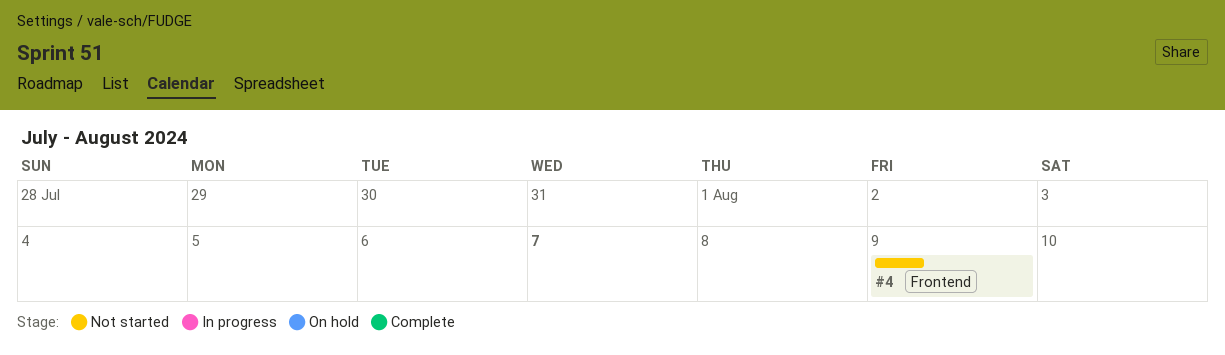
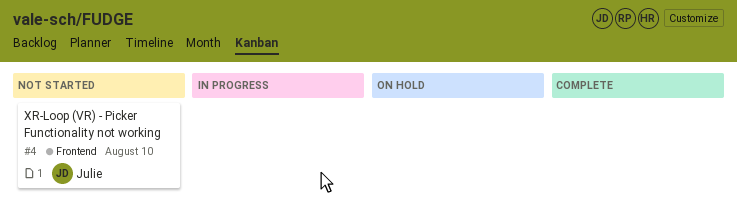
#4, due: Aug 9 -> Aug 10

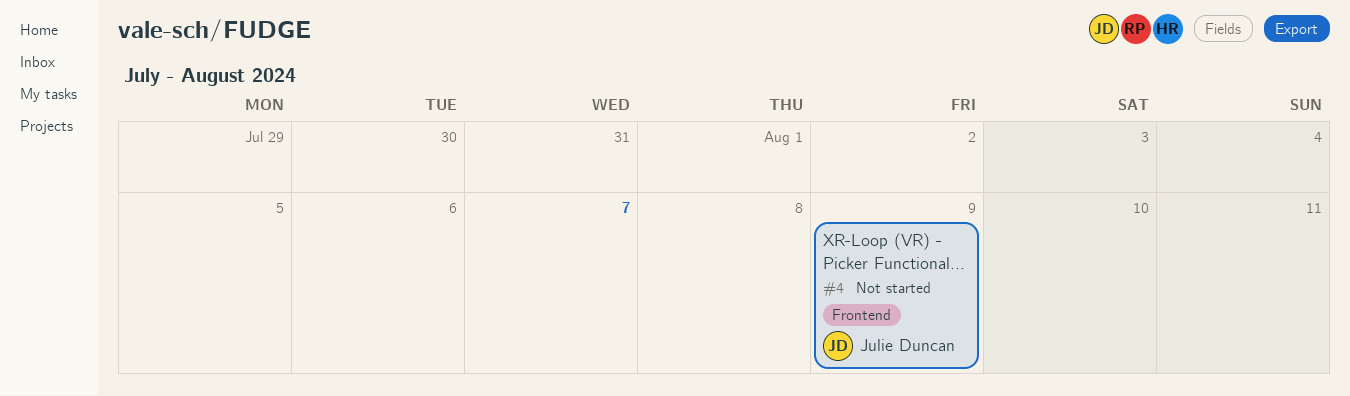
#4, due: Aug 10 -> Aug 9

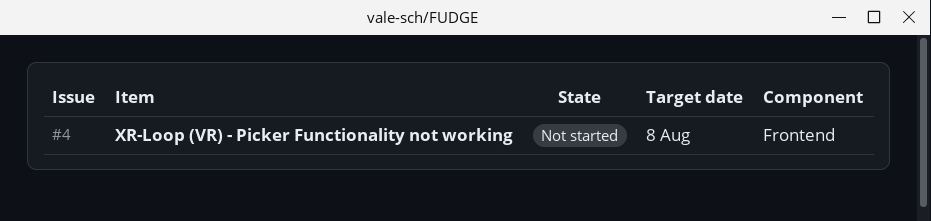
#4, due: Aug 9 -> Aug 8

